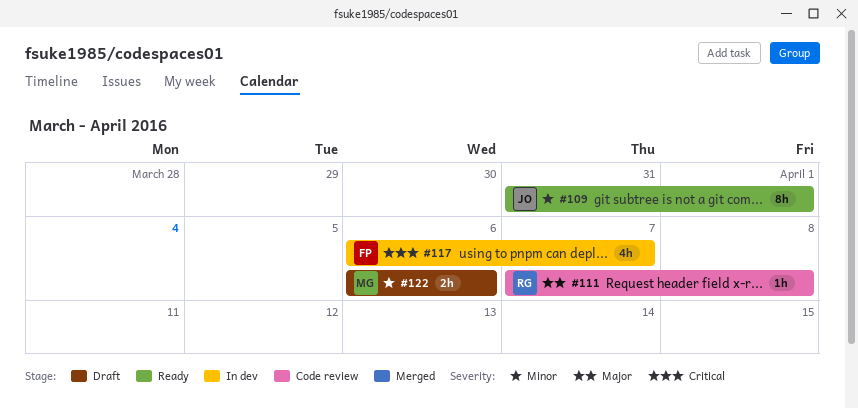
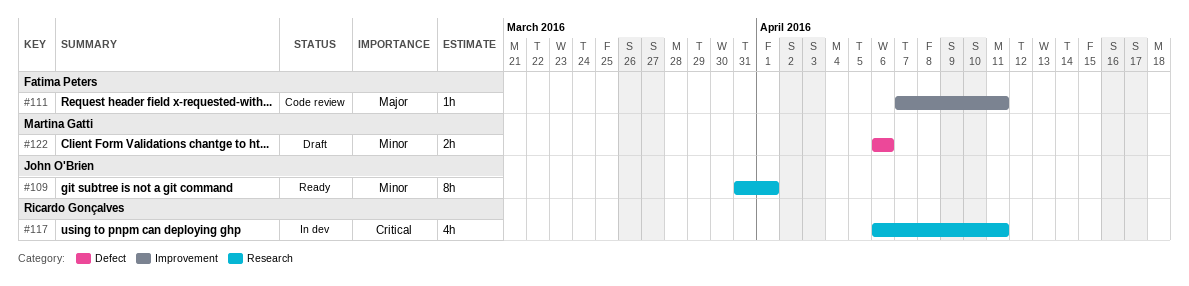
#111, owner: Ricardo Gonçalves -> Fatima Peters
#111, due: Apr 8 -> Apr 11
#117, owner: Fatima Peters -> Ricardo Gonçalves
#117, due: Apr 7 -> Apr 11

